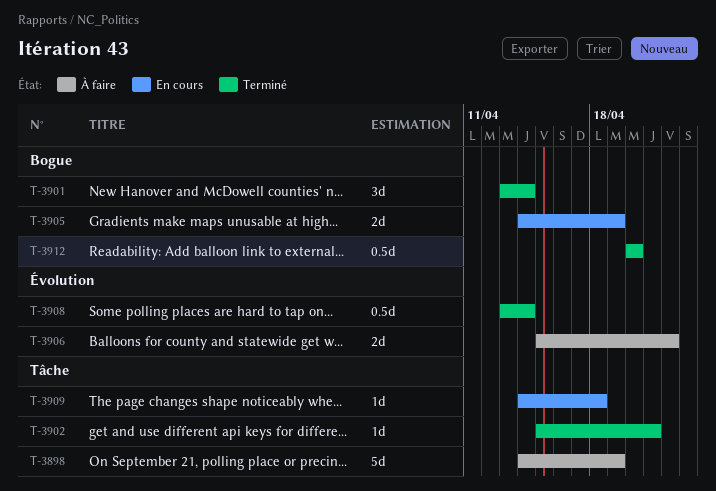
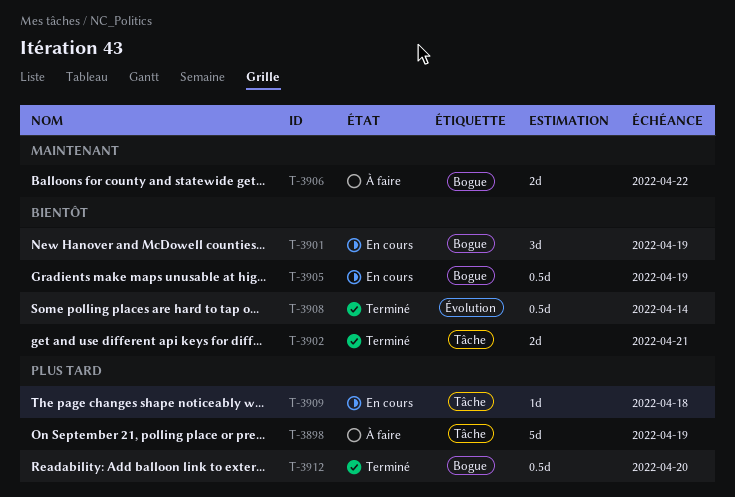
T-3901, status: Terminé -> En cours
T-3901, due: Apr 14 -> Apr 19
T-3902, estimate: 1d -> 2d
T-3905, estimate: 2d -> 0.5d
T-3906, label: Évolution -> Bogue

